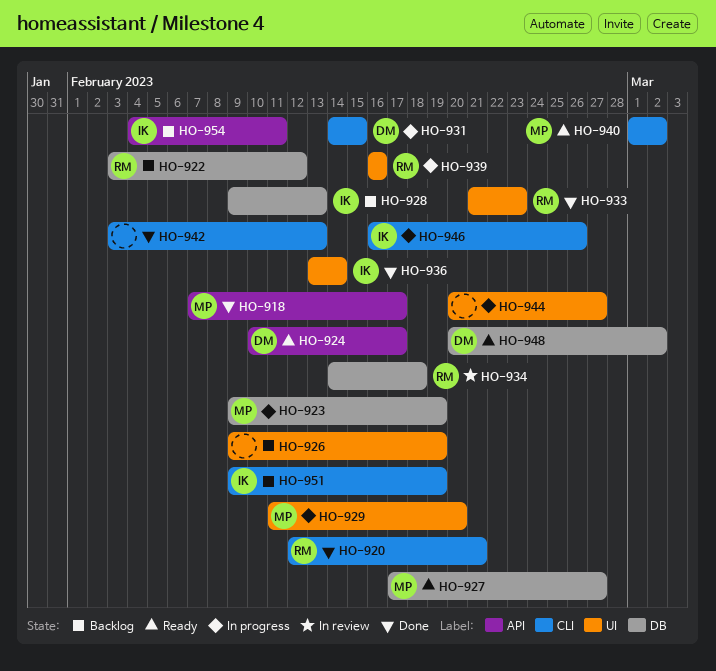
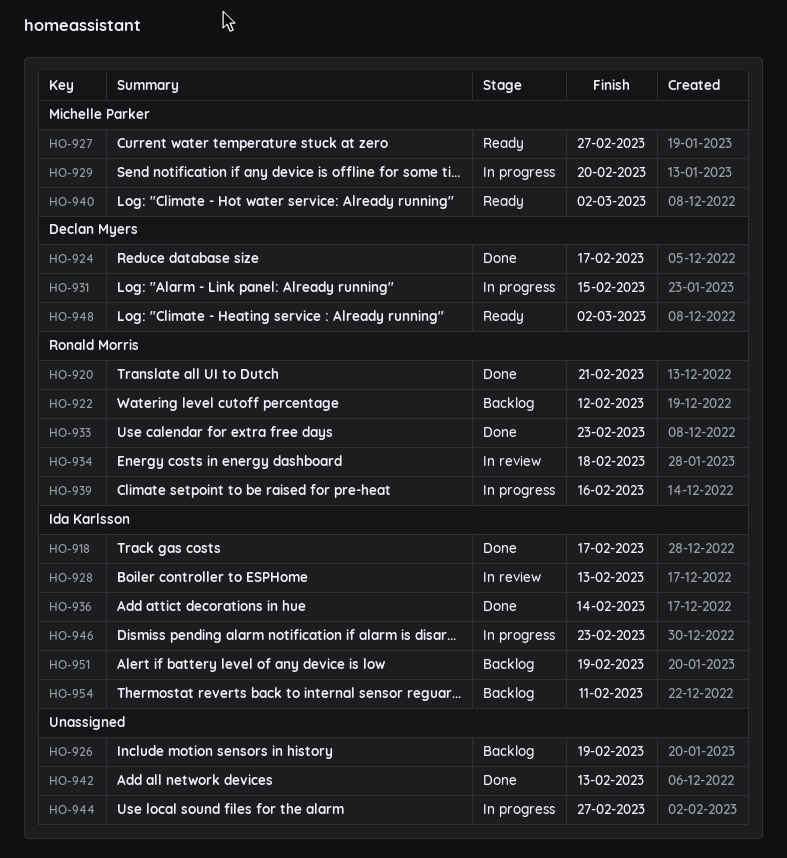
HO-918, owner: Michelle Parker -> Ida Karlsson
HO-923: present -> none
HO-924, status: Ready -> Done
HO-928, status: Backlog -> In review
HO-946, due: Feb 26 -> Feb 23

